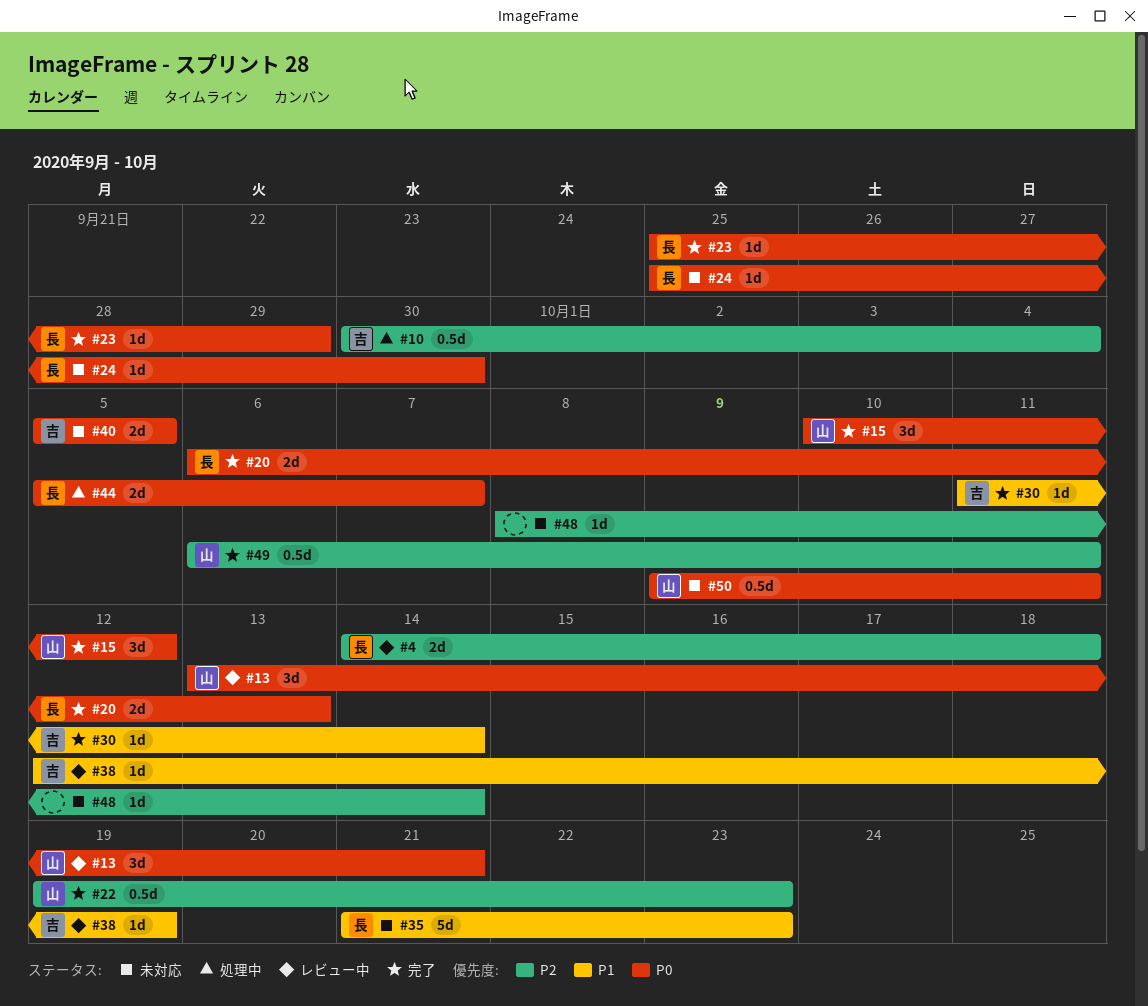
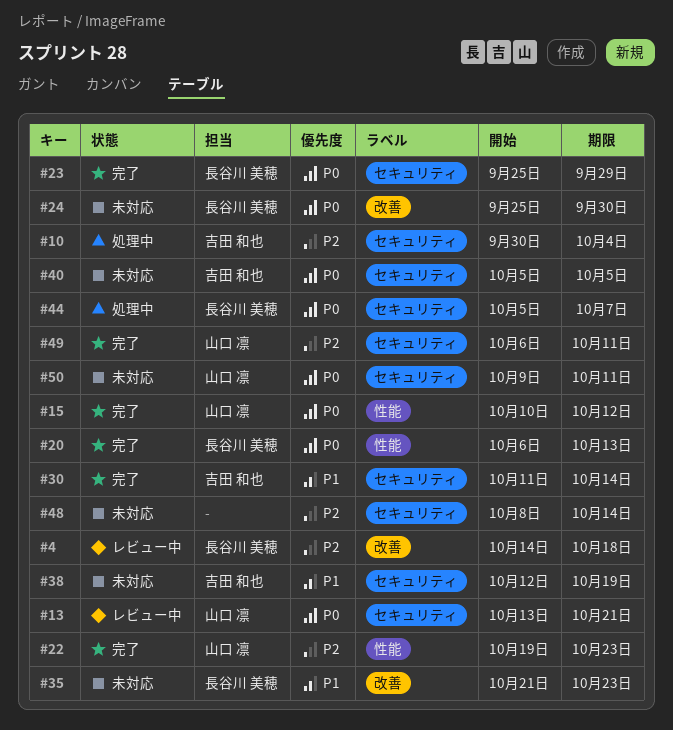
#38, status: レビュー中 -> 未対応

